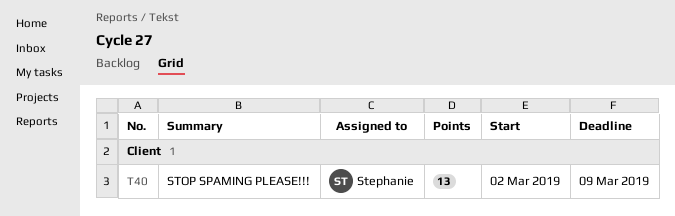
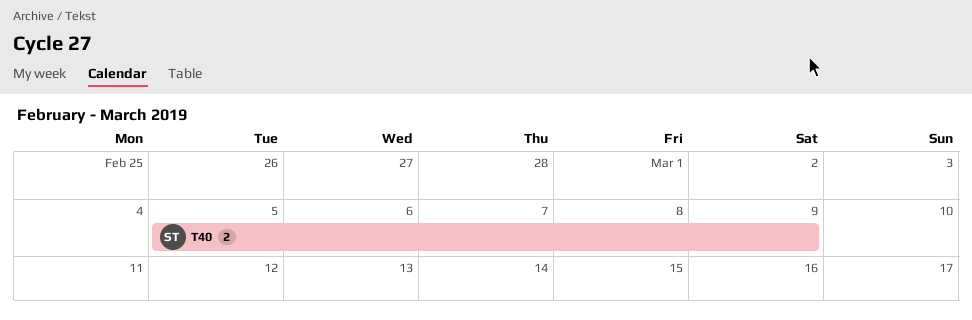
T40, estimate: 13 -> 2
T40, start: Mar 2 -> Mar 5

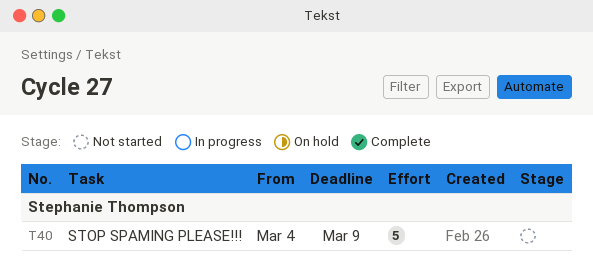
T40, estimate: 2 -> 5
T40, start: Mar 5 -> Mar 4

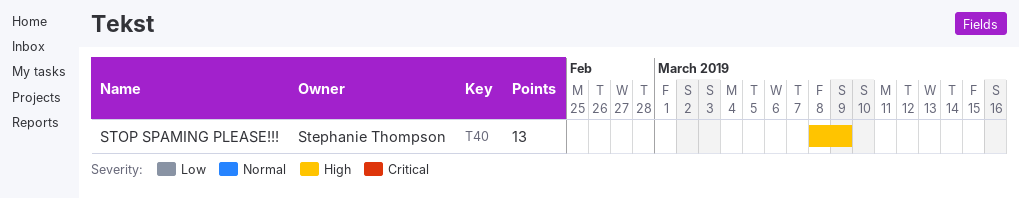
T40, estimate: 5 -> 13
T40, start: Mar 4 -> Mar 8

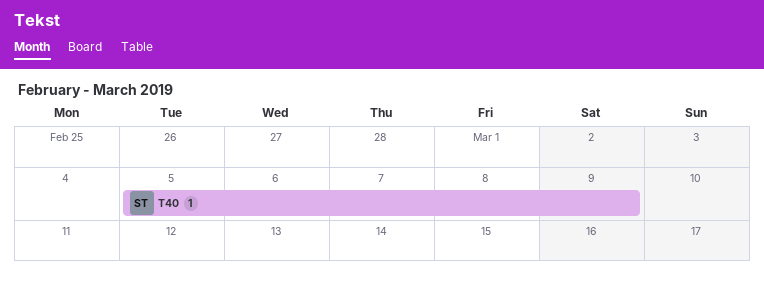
T40, estimate: 13 -> 1
T40, start: Mar 8 -> Mar 5

